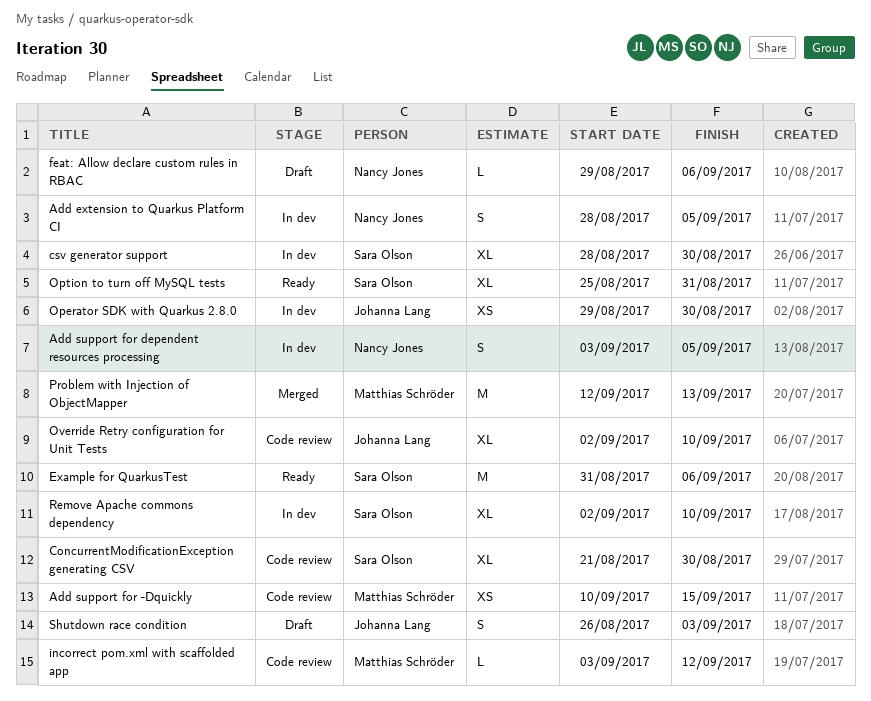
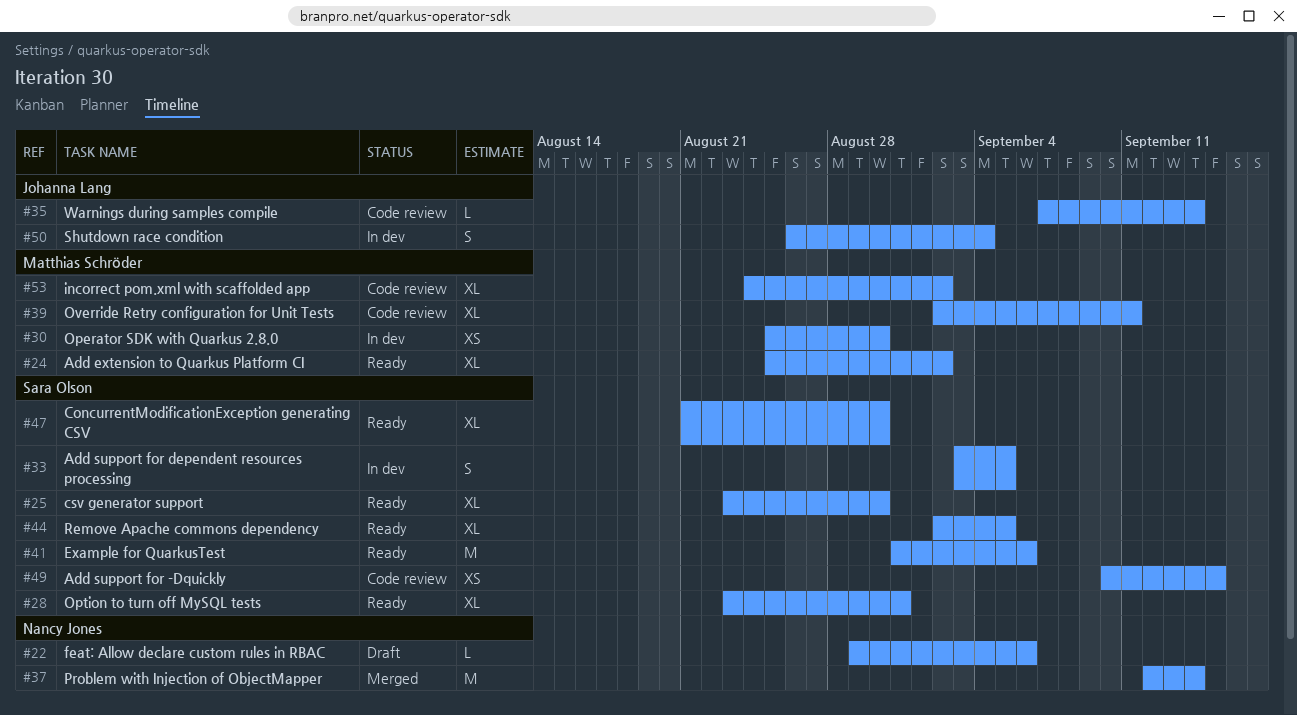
Add extension to Quarkus Platform CI, status: In dev -> Ready
Add extension to Quarkus Platform CI, owner: Nancy Jones -> Matthias Schröder
Add extension to Quarkus Platform CI, estimate: S -> XL
Add extension to Quarkus Platform CI, start: Aug 28 -> Aug 25
Add extension to Quarkus Platform CI, due: Sep 5 -> Sep 2
Add support for -Dquickly, owner: Matthias Schröder -> Sara Olson
Add support for dependent resources processing, owner: Nancy Jones -> Sara Olson
ConcurrentModificationException generating CSV, status: Code review -> Ready
csv generator support, status: In dev -> Ready
csv generator support, start: Aug 28 -> Aug 23
incorrect pom.xml with scaffolded app, estimate: L -> XL
incorrect pom.xml with scaffolded app, start: Sep 3 -> Aug 24
incorrect pom.xml with scaffolded app, due: Sep 12 -> Sep 2
Operator SDK with Quarkus 2.8.0, owner: Johanna Lang -> Matthias Schröder
Operator SDK with Quarkus 2.8.0, start: Aug 29 -> Aug 25
Option to turn off MySQL tests, start: Aug 25 -> Aug 23
Override Retry configuration for Unit Tests, owner: Johanna Lang -> Matthias Schröder
Override Retry configuration for Unit Tests, due: Sep 10 -> Sep 11
Problem with Injection of ObjectMapper, owner: Matthias Schröder -> Nancy Jones
Problem with Injection of ObjectMapper, due: Sep 13 -> Sep 14
Remove Apache commons dependency, status: In dev -> Ready
Remove Apache commons dependency, due: Sep 10 -> Sep 5
Shutdown race condition, status: Draft -> In dev
Shutdown race condition, due: Sep 3 -> Sep 4
Warnings during samples compile: none -> present

